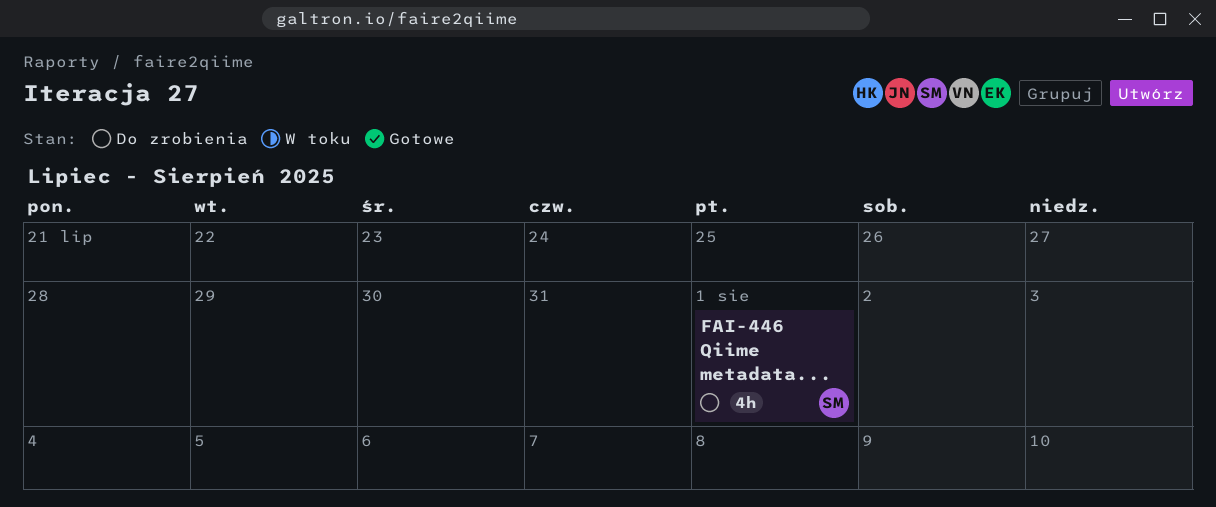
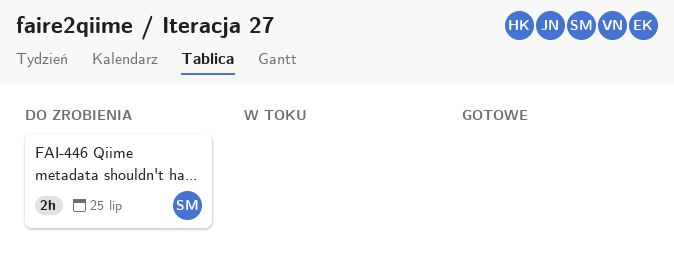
FAI-446, estimate: 4h -> 2h
FAI-446, due: Aug 1 -> Jul 25

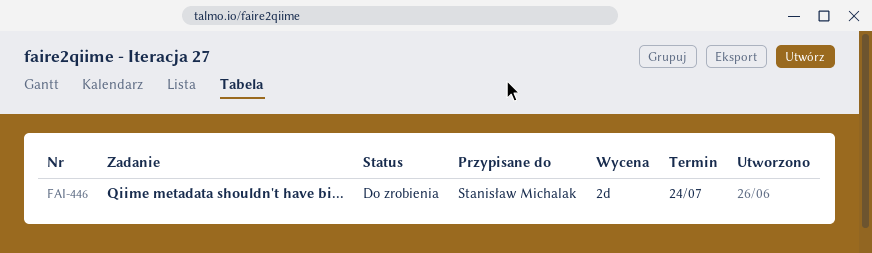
FAI-446, estimate: 2h -> 2d
FAI-446, due: Jul 25 -> Jul 24

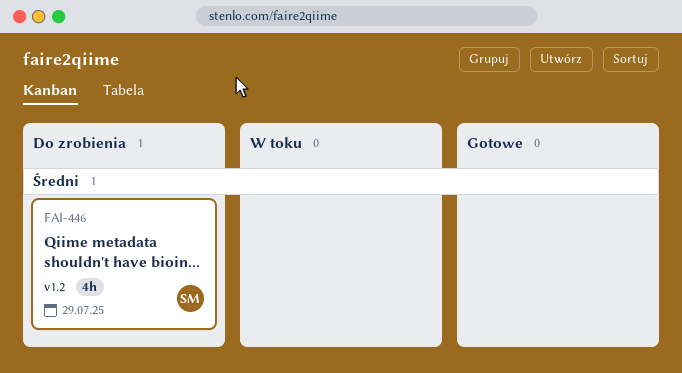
FAI-446, estimate: 2d -> 4h
FAI-446, due: Jul 24 -> Jul 29

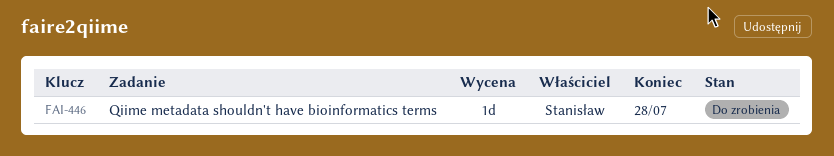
FAI-446, estimate: 4h -> 1d
FAI-446, due: Jul 29 -> Jul 28

